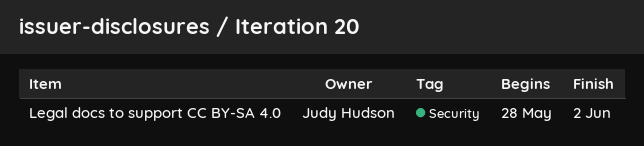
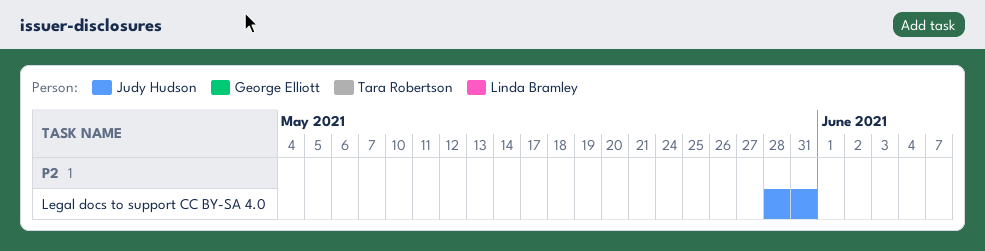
Legal docs to support CC BY-SA 4.0, due: Jun 2 -> May 31

